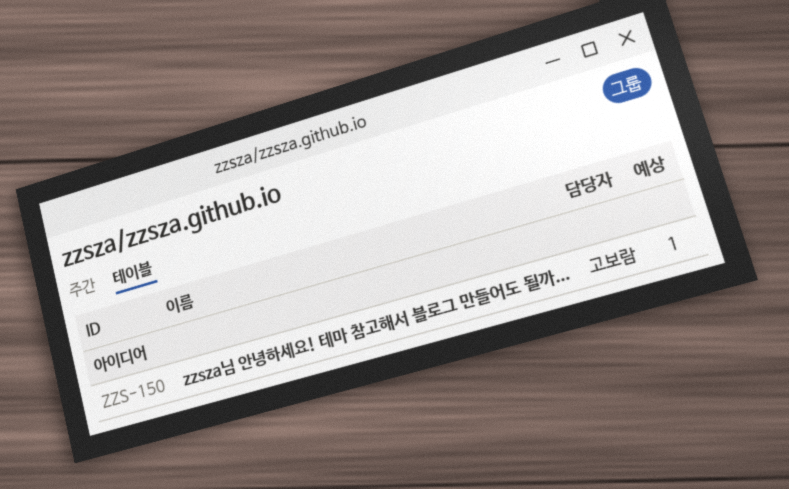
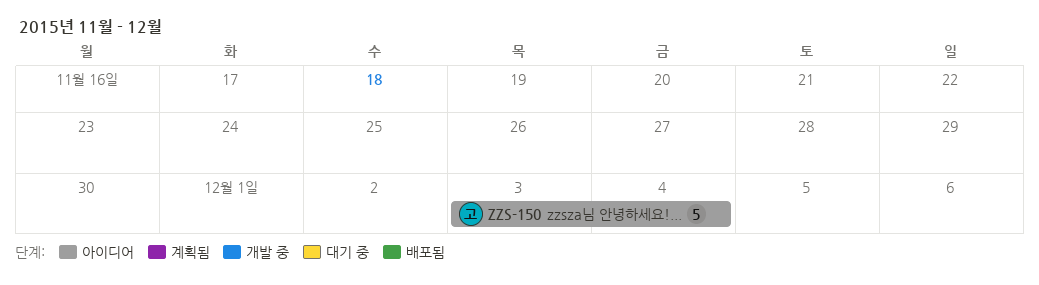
ZZS-150, estimate: 1 -> 5

